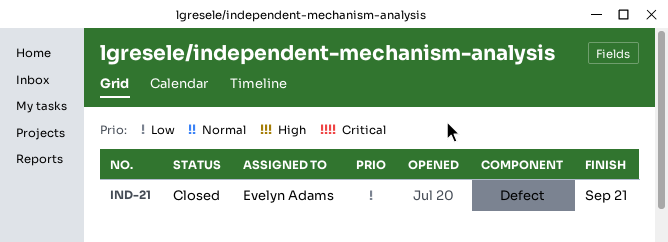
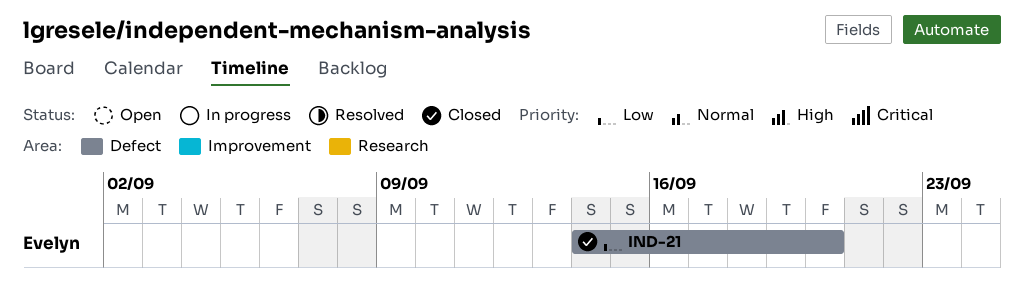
IND-21, due: Sep 21 -> Sep 20

